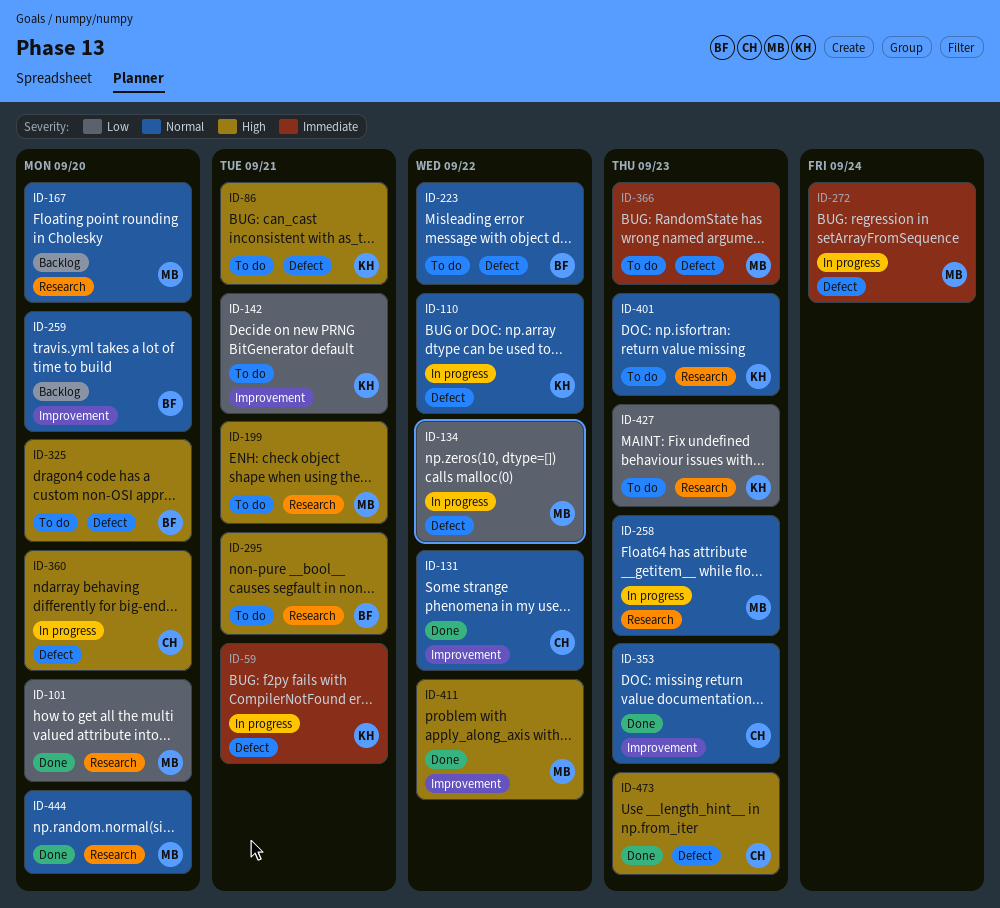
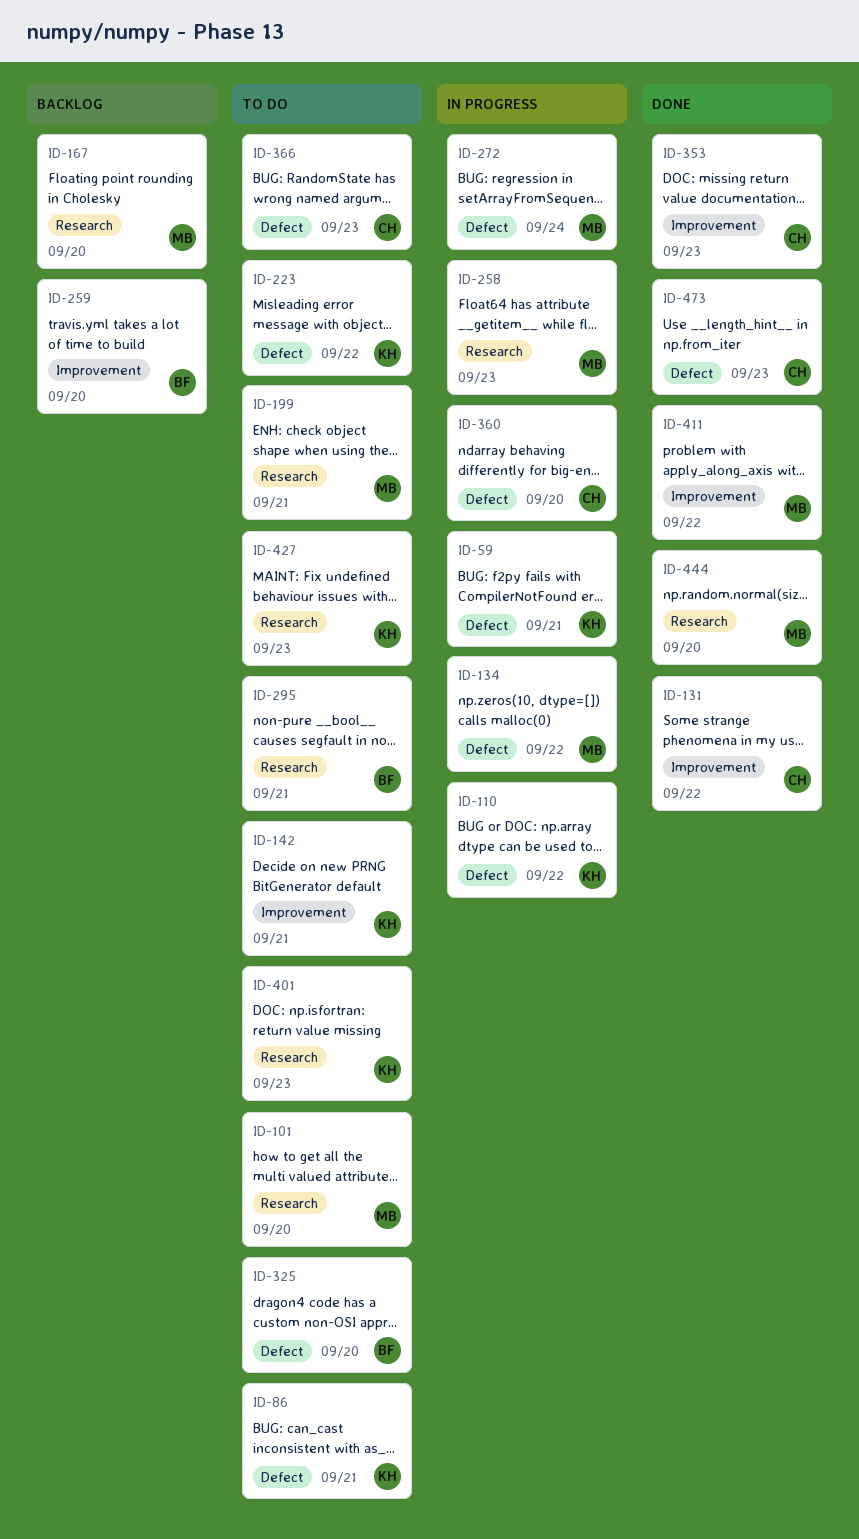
ID-101, status: Done -> To do
ID-223, owner: BF -> KH
ID-366, owner: MB -> CH

